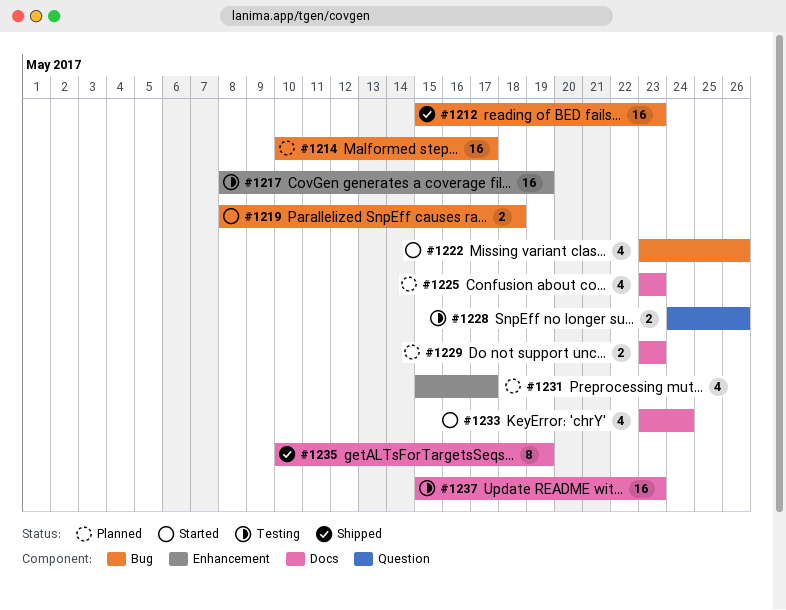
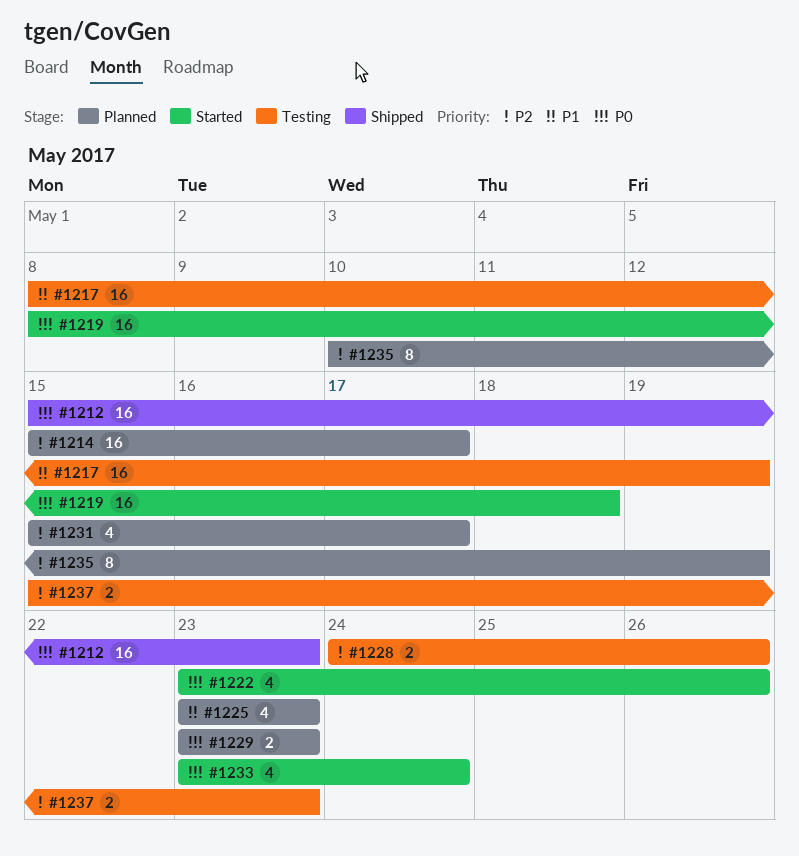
#1214, start: May 10 -> May 15
#1219, estimate: 2 -> 16
#1235, status: Shipped -> Planned
#1237, estimate: 16 -> 2

